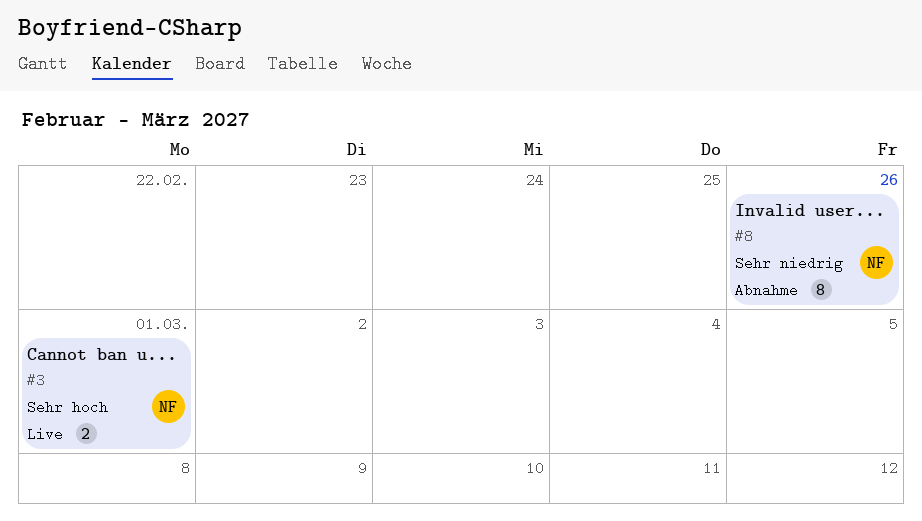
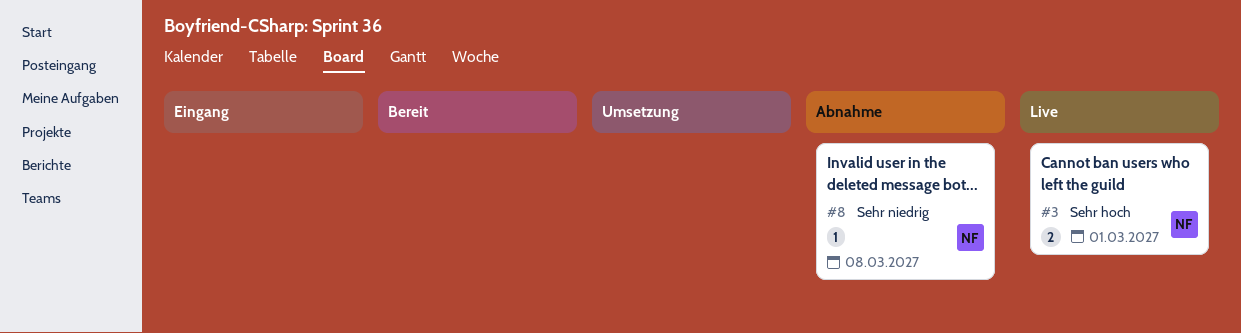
#8, estimate: 8 -> 1
#8, due: Feb 26 -> Mar 8

